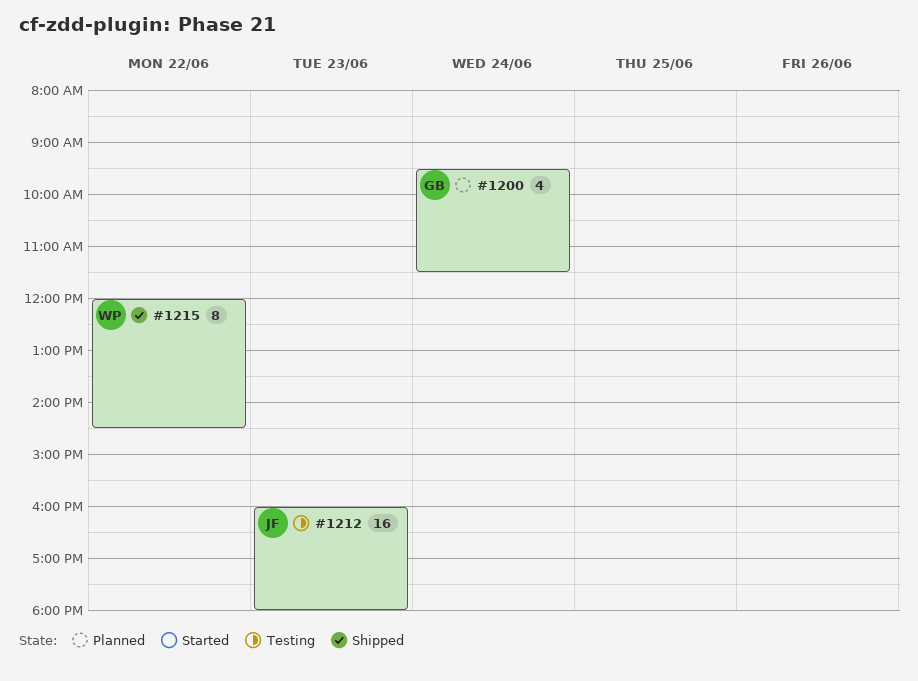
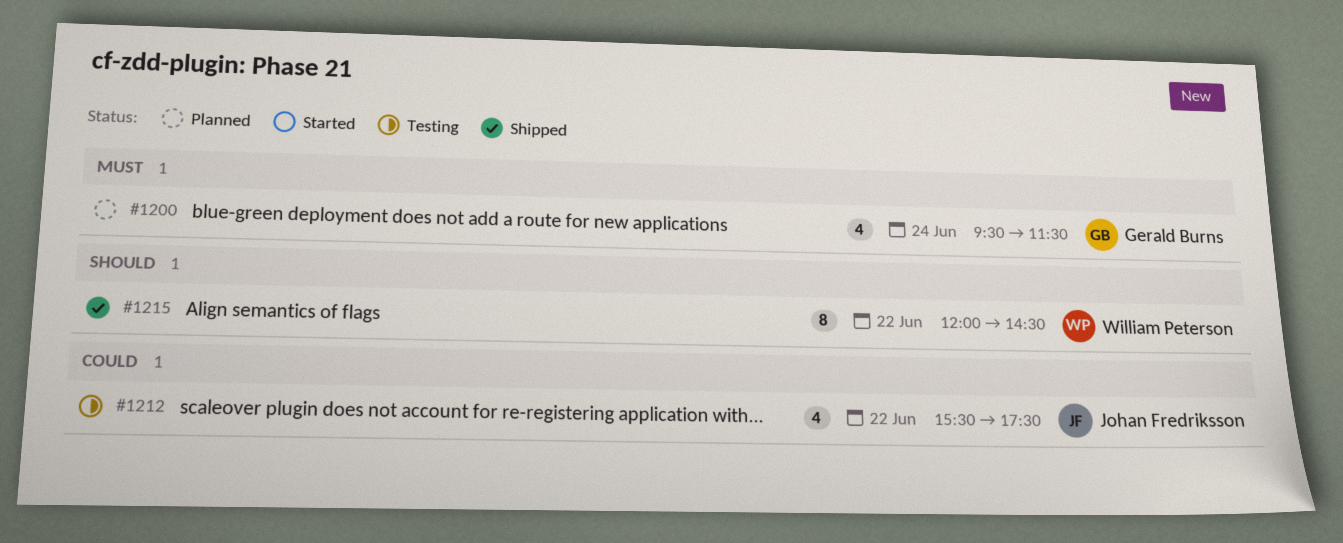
#1212, estimate: 16 -> 4
#1212, day: Jun 23 -> Jun 22
#1212, begins: 16:00 -> 15:30
#1212, ends: 18:00 -> 17:30

